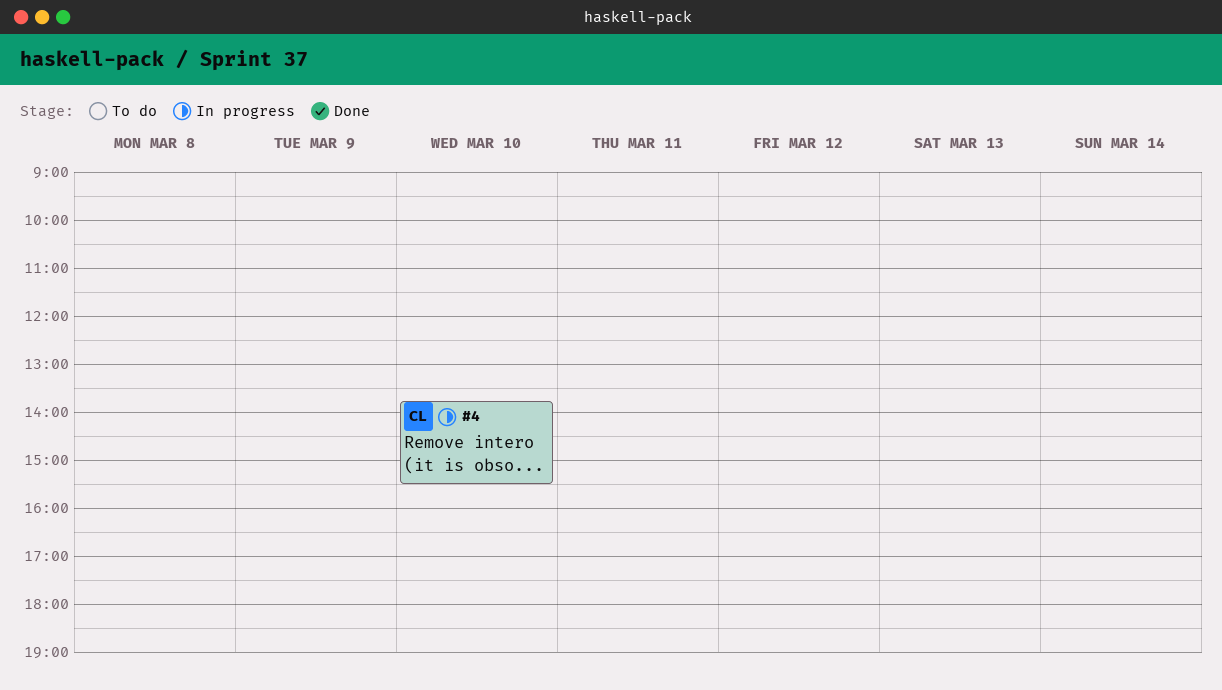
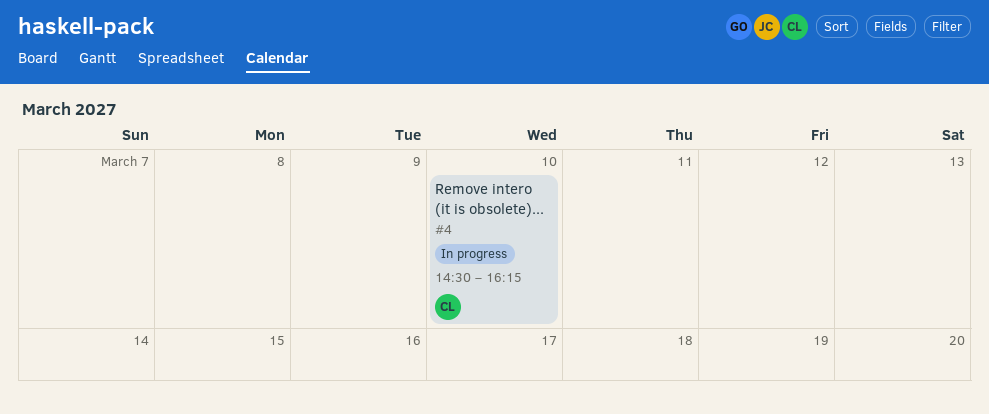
#4, begins: 13:45 -> 14:30
#4, ends: 15:30 -> 16:15

